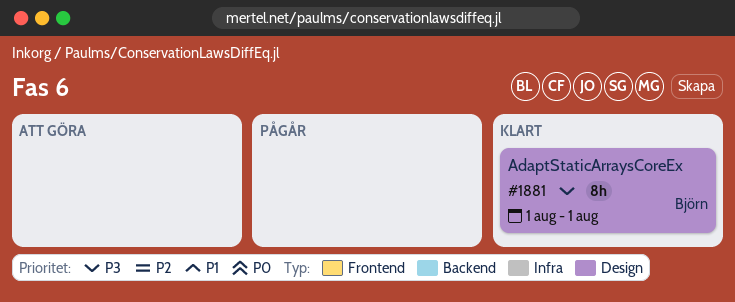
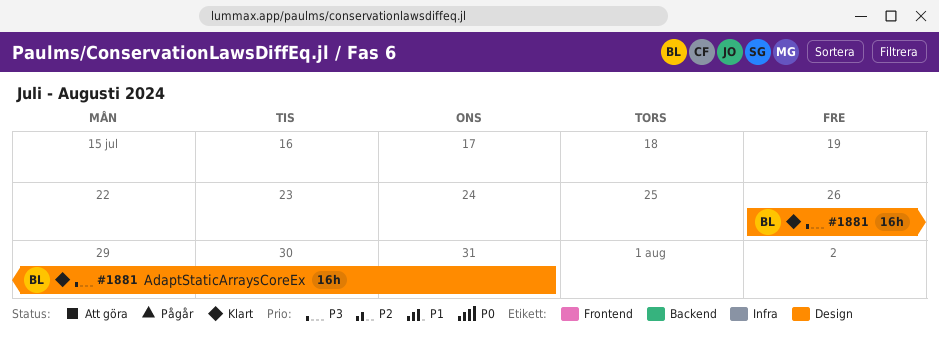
#1881, estimate: 8h -> 16h
#1881, start: Aug 1 -> Jul 26
#1881, due: Aug 1 -> Jul 31

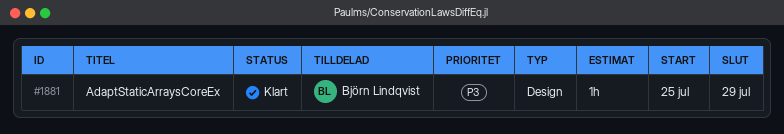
#1881, estimate: 16h -> 1h
#1881, start: Jul 26 -> Jul 25
#1881, due: Jul 31 -> Jul 29

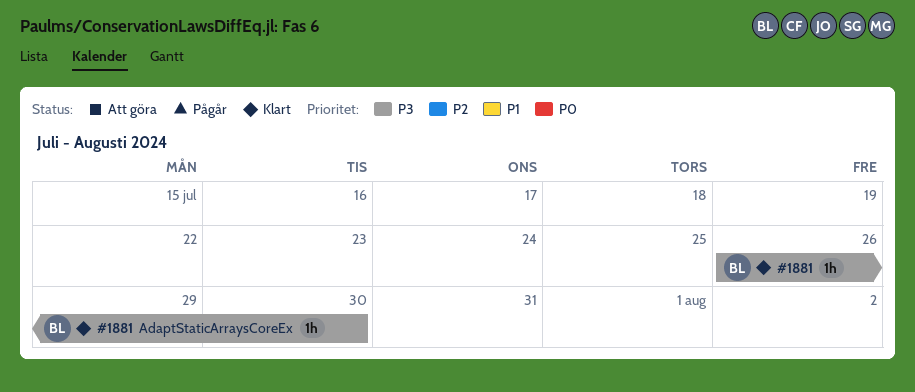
#1881, start: Jul 25 -> Jul 26
#1881, due: Jul 29 -> Jul 30

